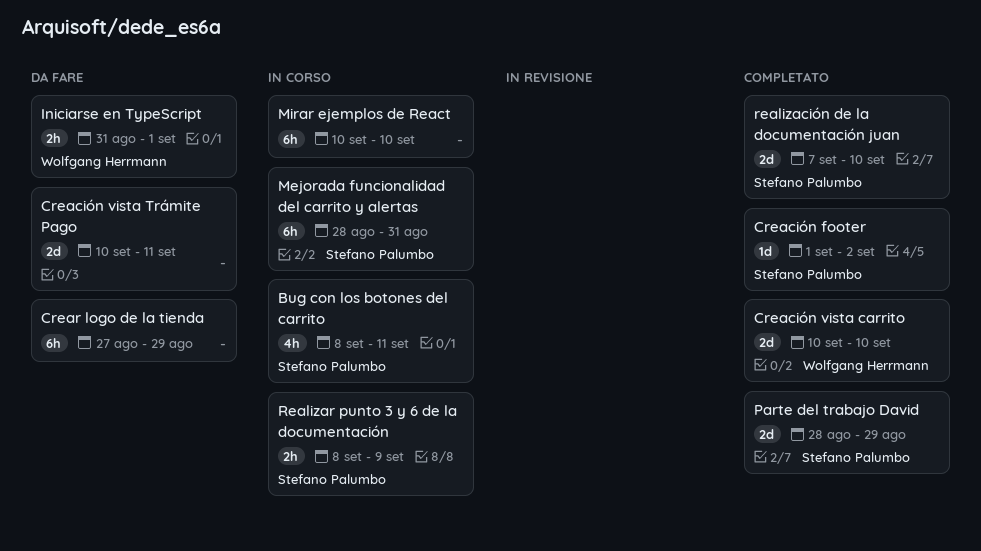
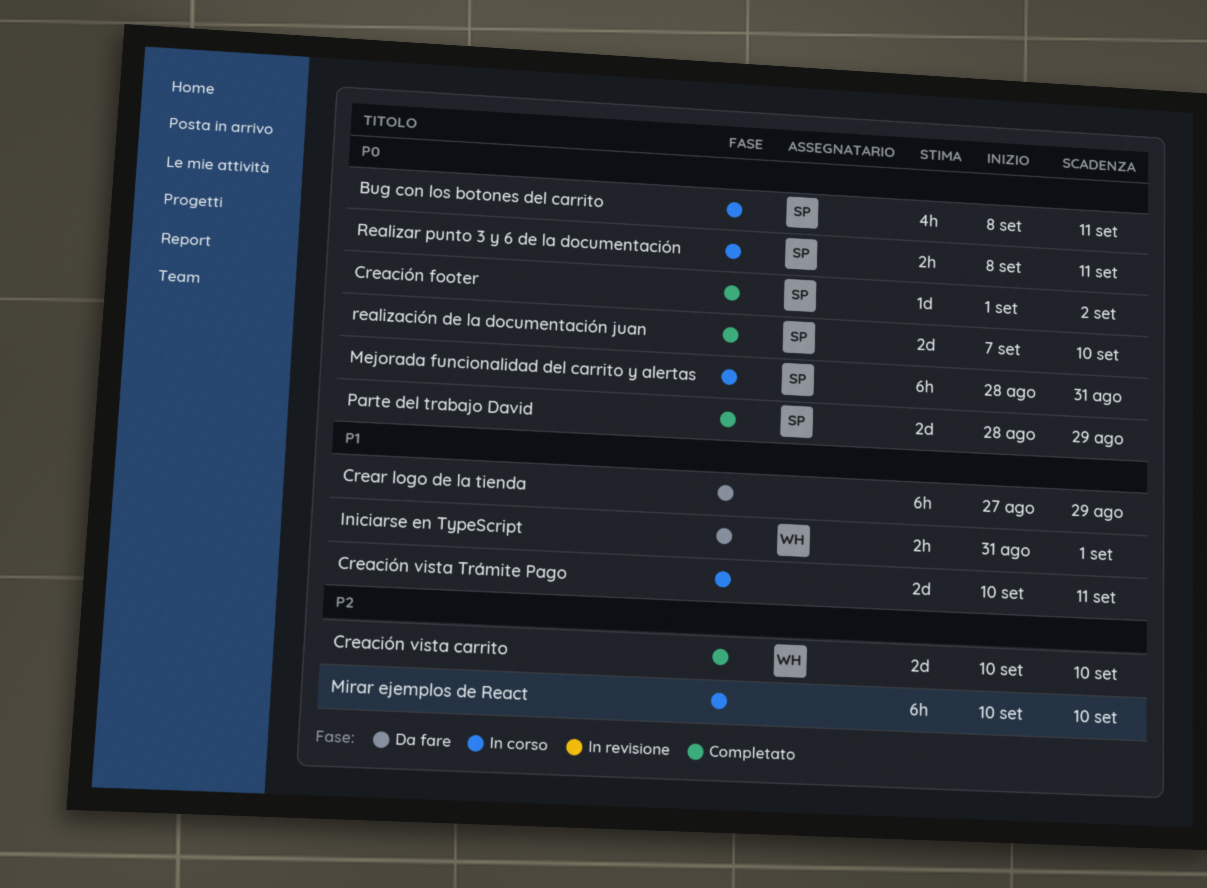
Creación vista Trámite Pago, status: Da fare -> In corso
Realizar punto 3 y 6 de la documentación, due: Sep 9 -> Sep 11

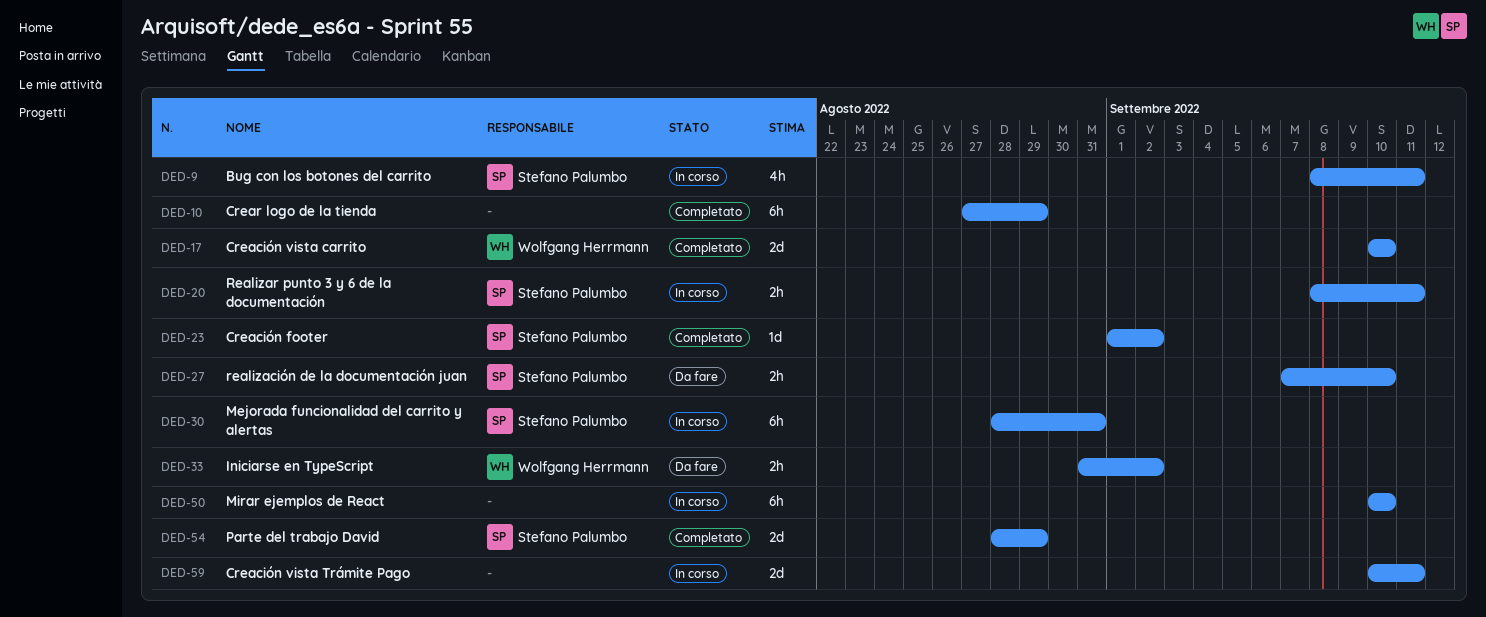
Crear logo de la tienda, status: Da fare -> Completato
Iniciarse en TypeScript, due: Sep 1 -> Sep 2
realización de la documentación juan, status: Completato -> Da fare
realización de la documentación juan, estimate: 2d -> 2h

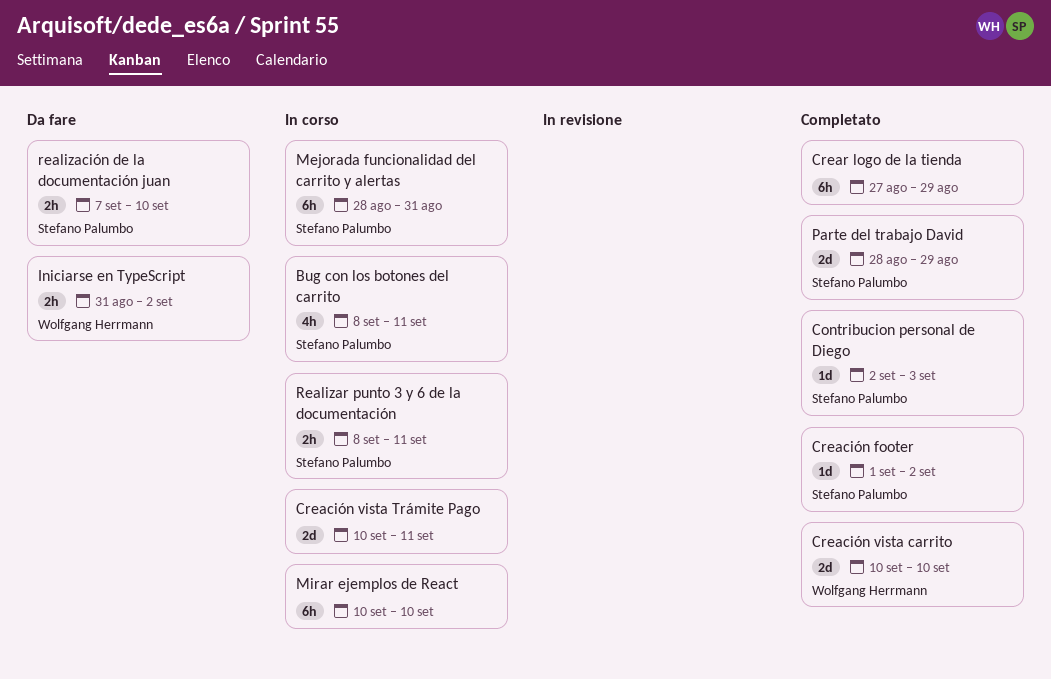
Contribucion personal de Diego: none -> present

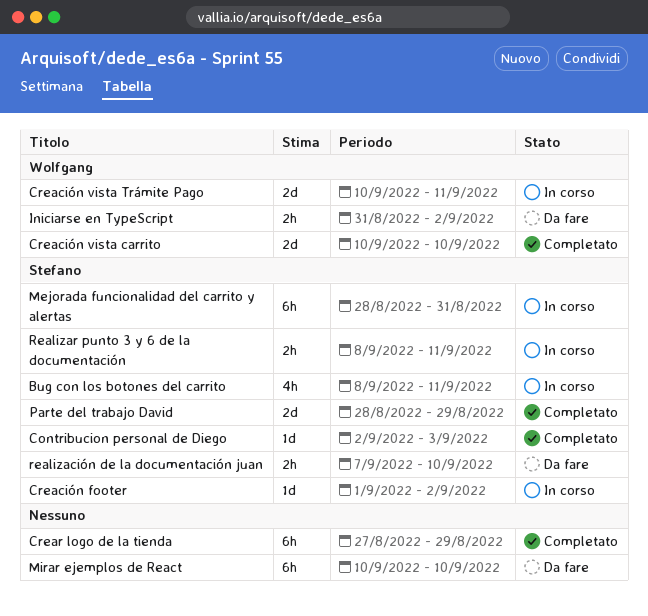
Creación footer, status: Completato -> In corso
Creación vista Trámite Pago, owner: none -> Wolfgang Herrmann
Mirar ejemplos de React, status: In corso -> Da fare

